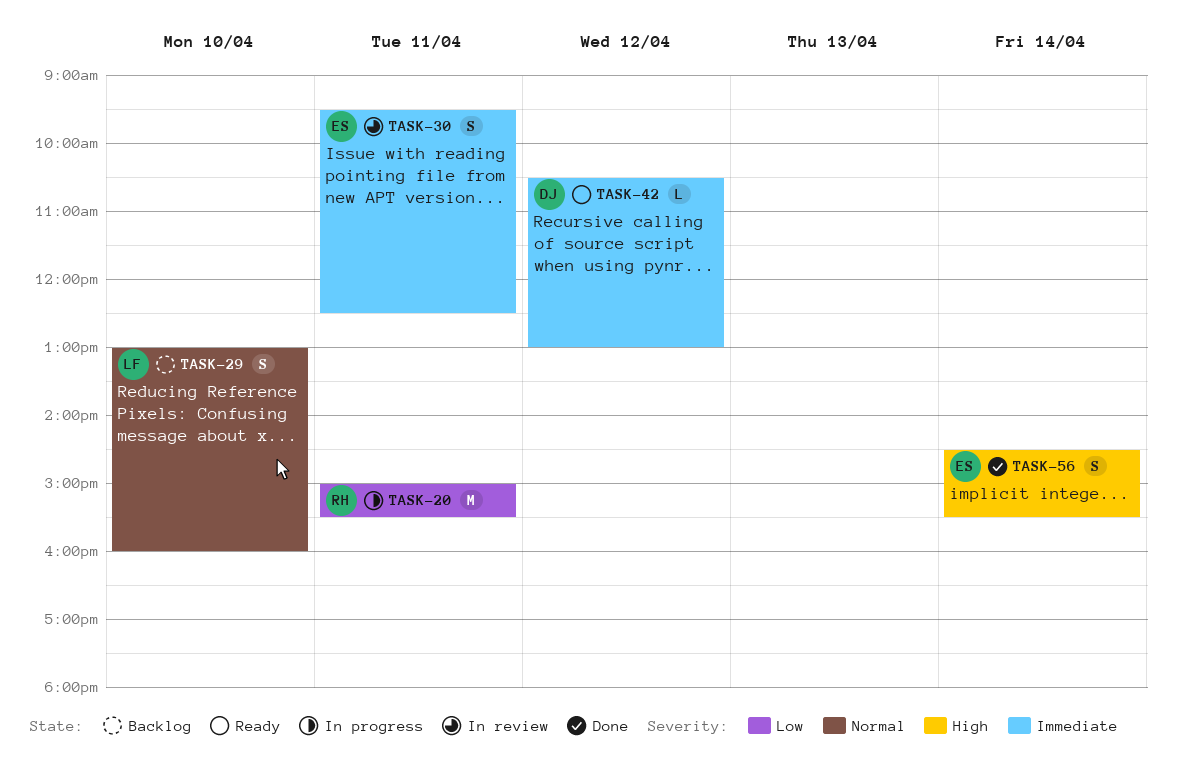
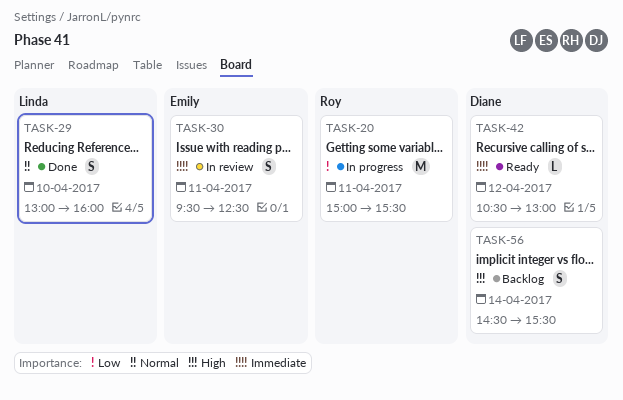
TASK-29, status: Backlog -> Done
TASK-56, status: Done -> Backlog
TASK-56, owner: Emily -> Diane

